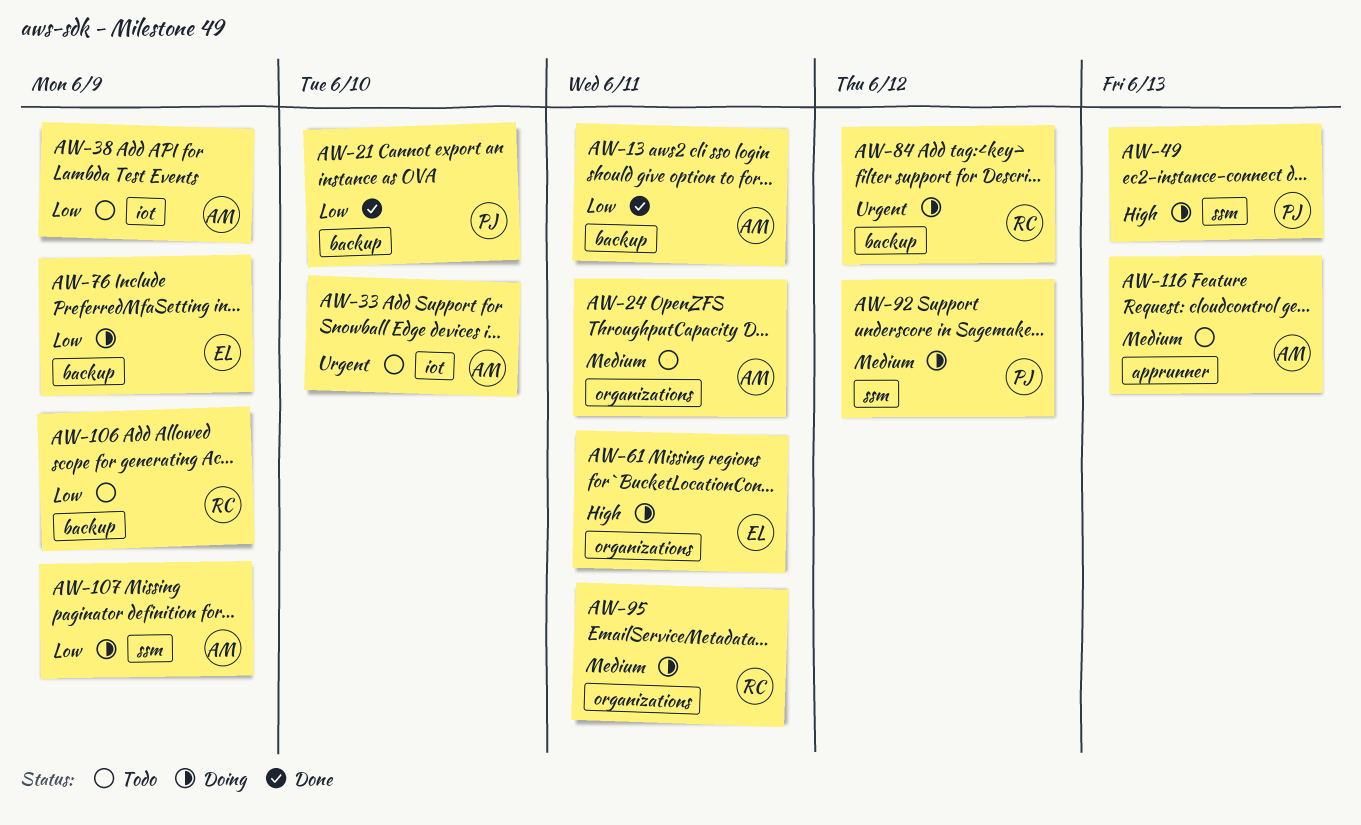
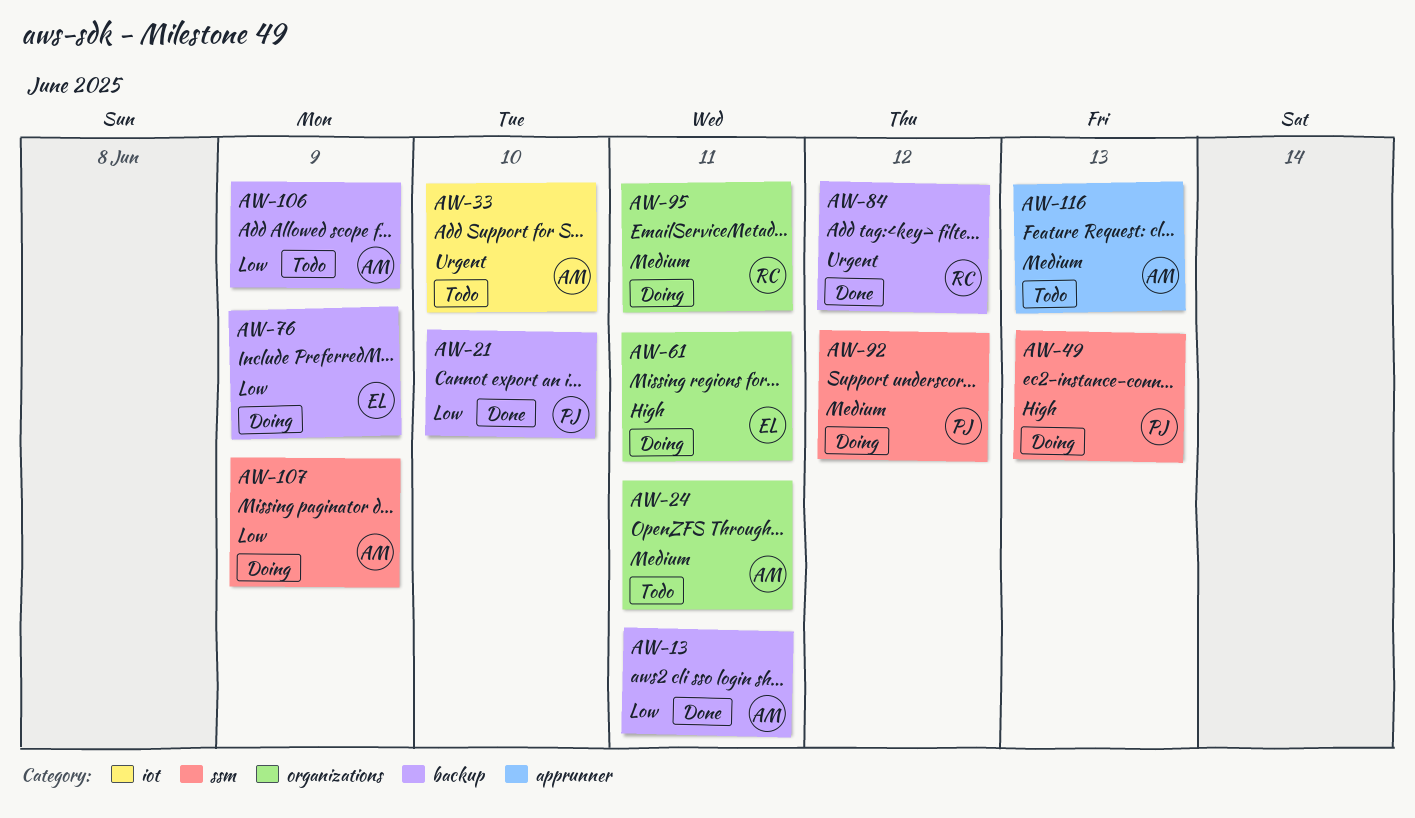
AW-38: present -> none
AW-84, status: Doing -> Done
AW-106, owner: RC -> AM

